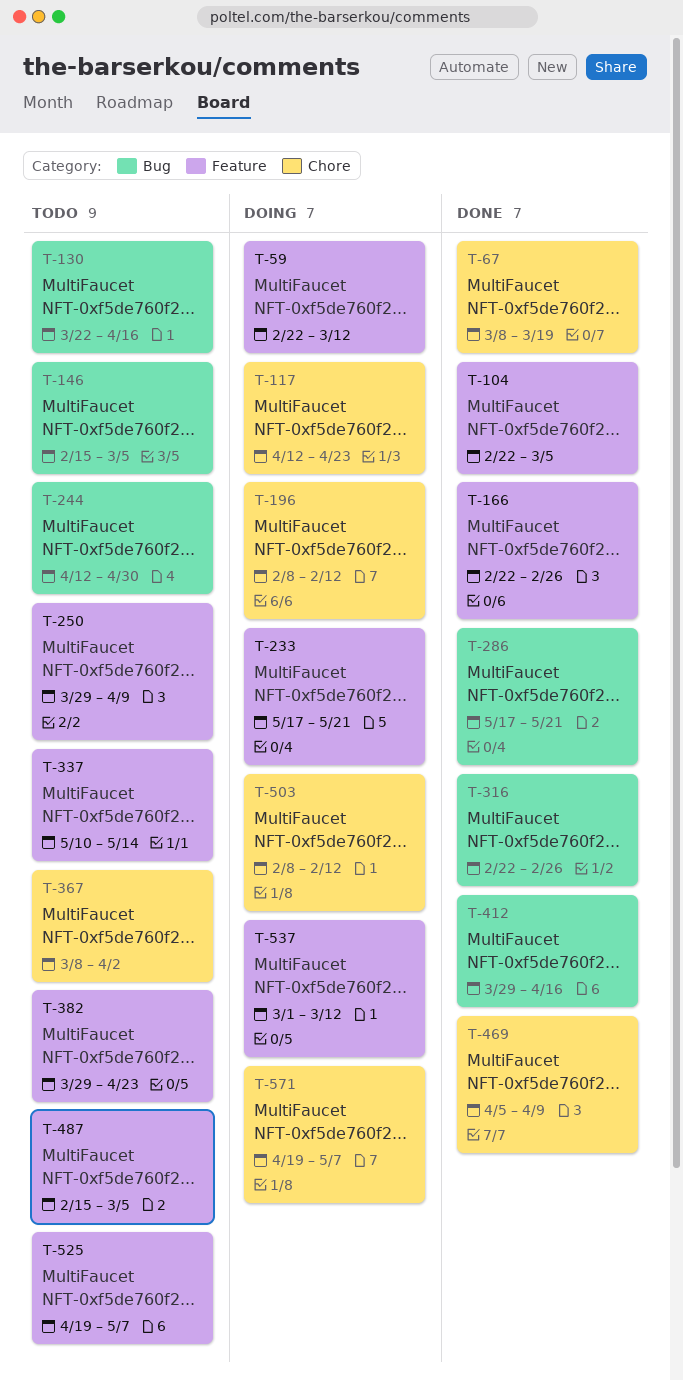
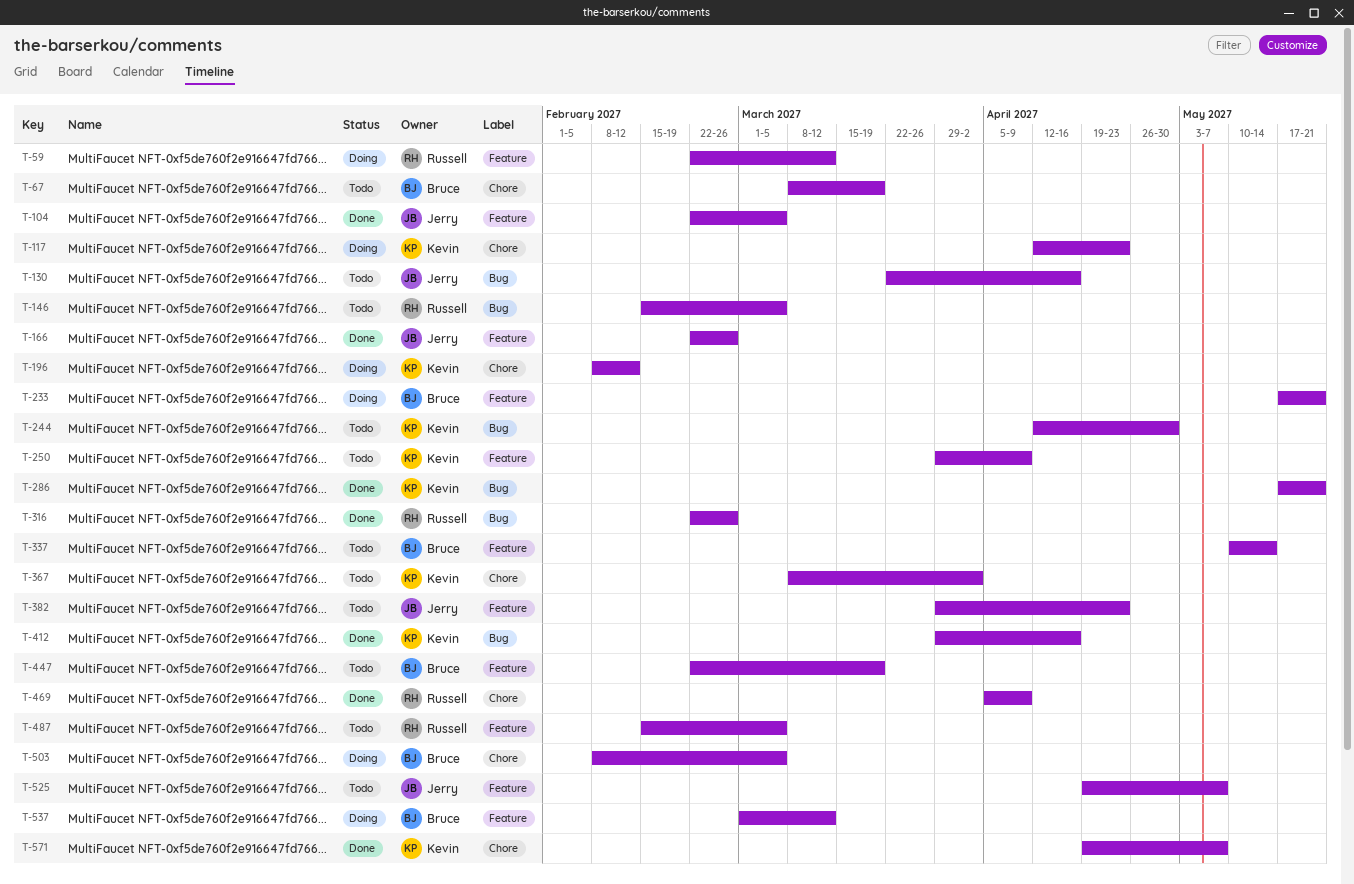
T-67, status: Done -> Todo
T-447: none -> present
T-503, due: Feb 12 -> Mar 5
T-571, status: Doing -> Done

